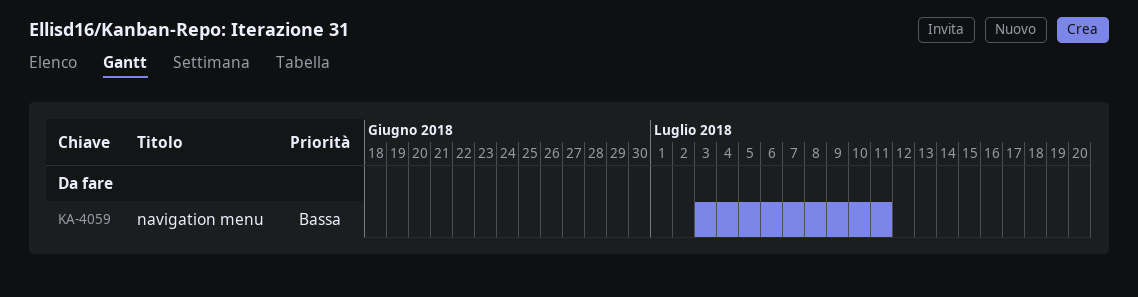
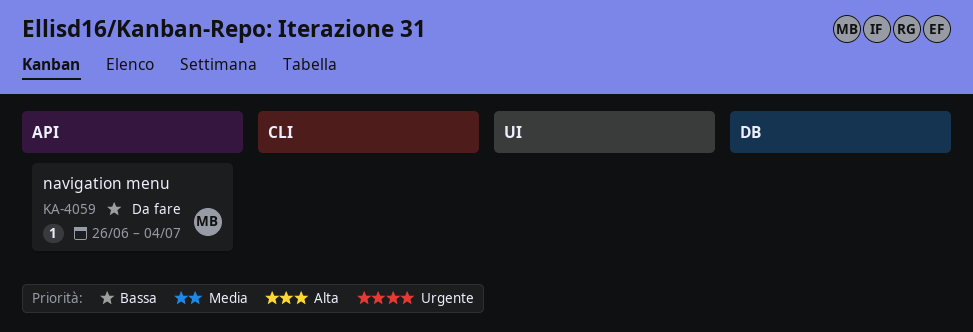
KA-4059, start: Jul 3 -> Jun 26
KA-4059, due: Jul 11 -> Jul 4

